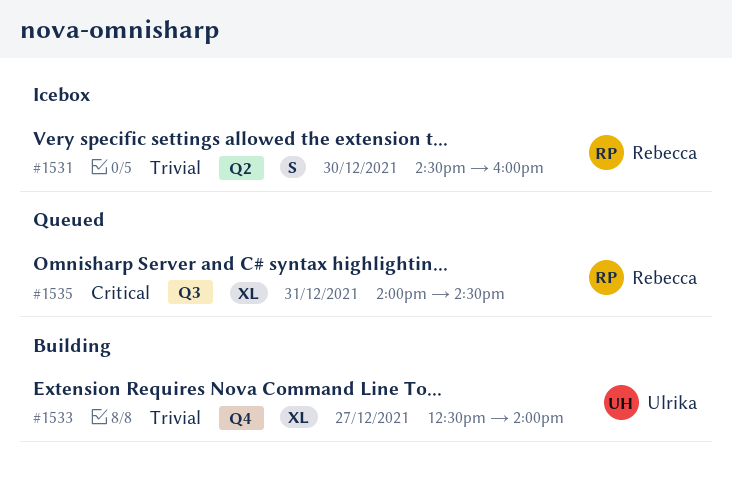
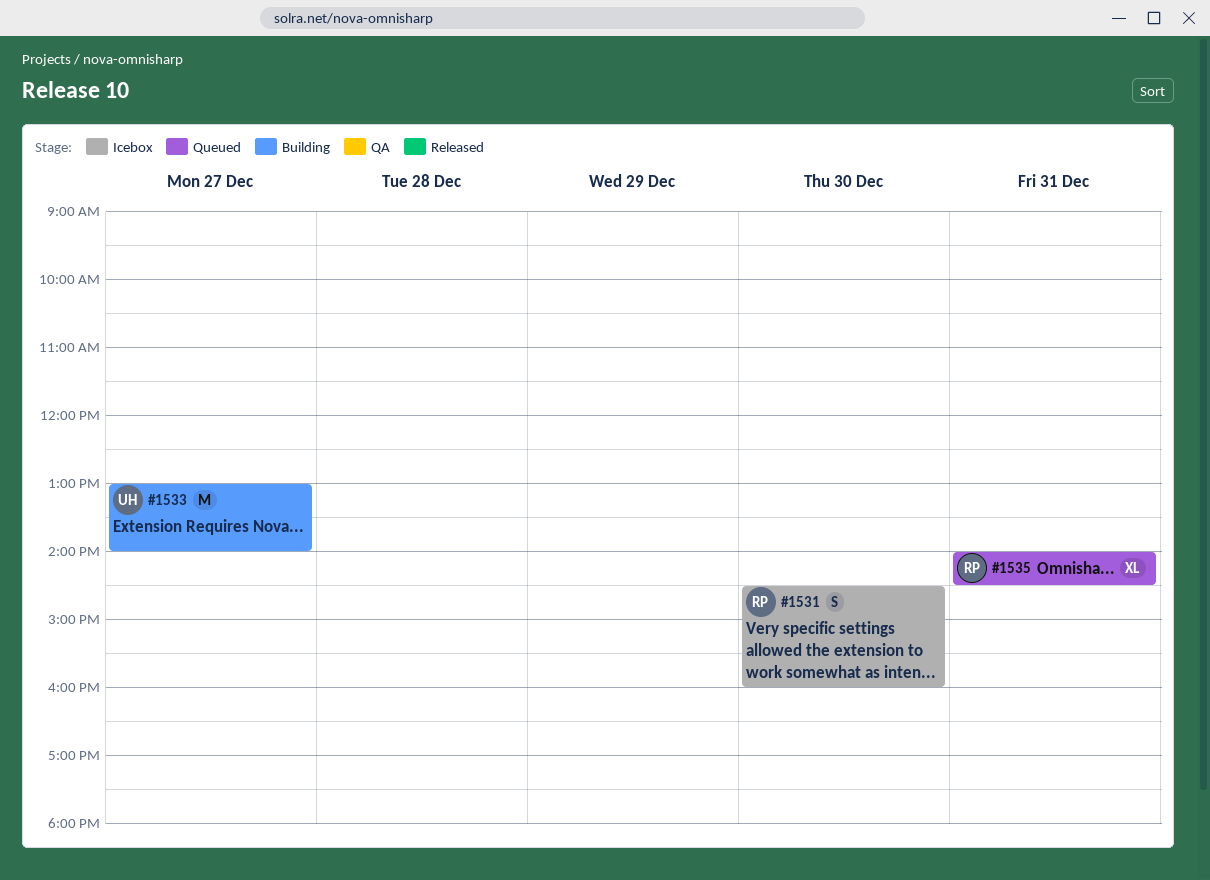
#1533, estimate: XL -> M
#1533, begins: 12:30 -> 13:00

